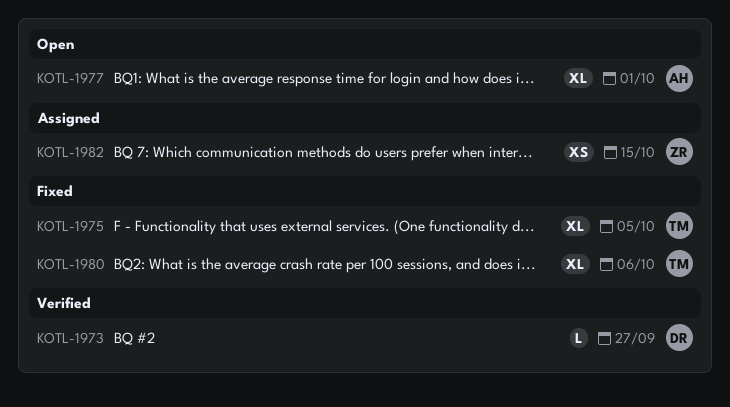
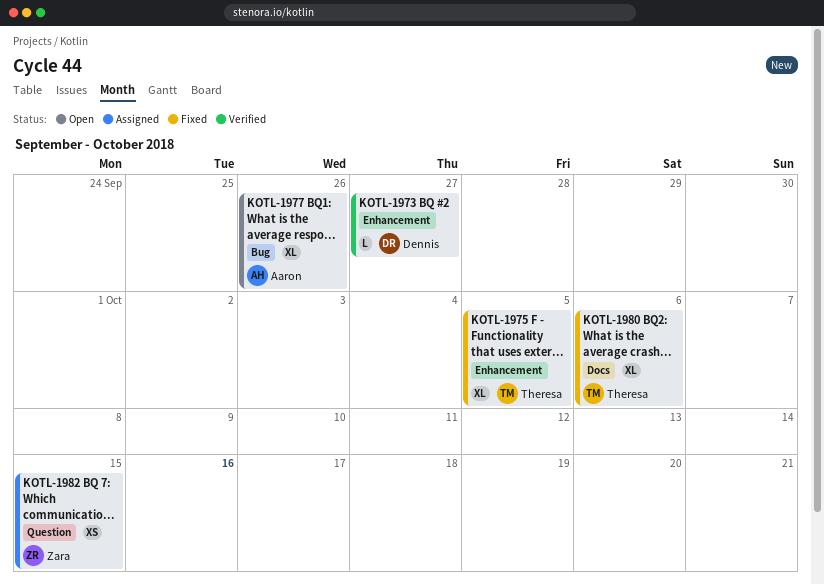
KOTL-1977, due: Oct 1 -> Sep 26

